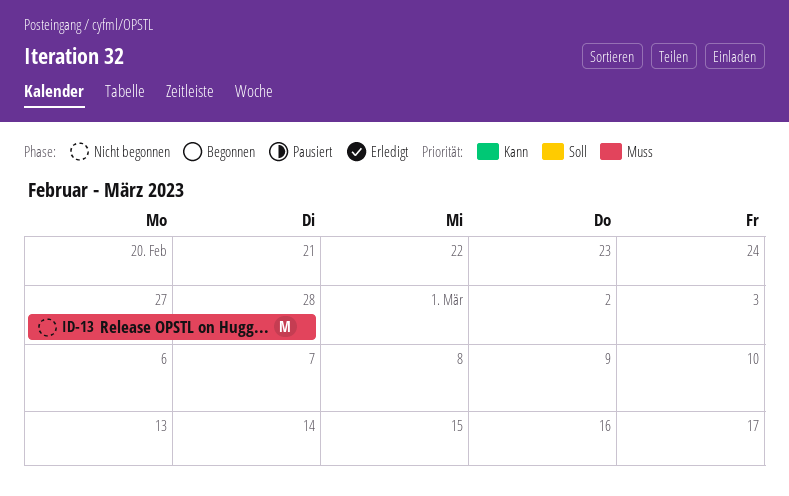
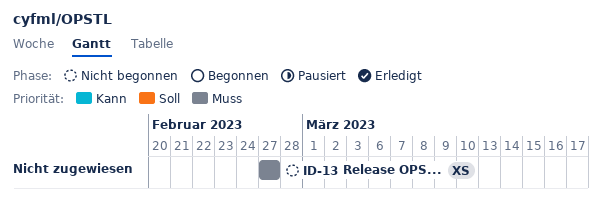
ID-13, estimate: M -> XS
ID-13, due: Feb 28 -> Feb 27

